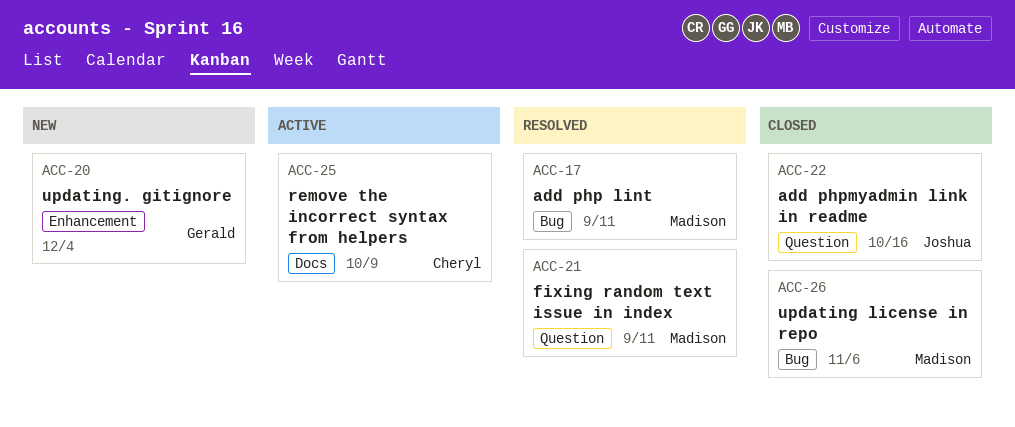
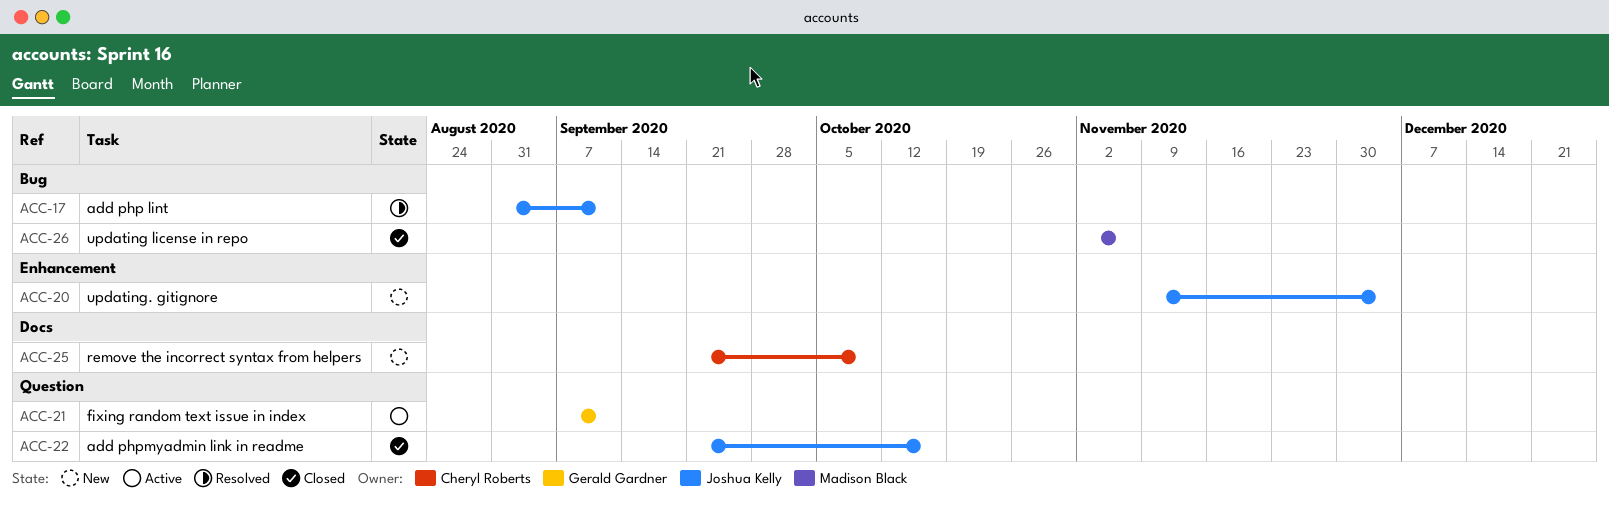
ACC-17, owner: Madison Black -> Joshua Kelly
ACC-20, owner: Gerald Gardner -> Joshua Kelly
ACC-21, status: Resolved -> Active
ACC-21, owner: Madison Black -> Gerald Gardner
ACC-25, status: Active -> New

